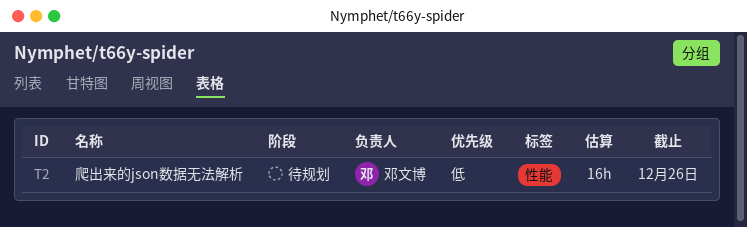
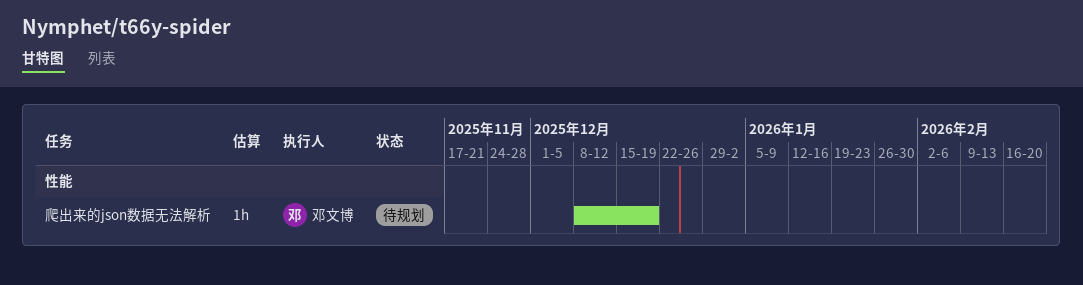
爬出来的json数据无法解析, estimate: 16h -> 1h
爬出来的json数据无法解析, due: Dec 26 -> Dec 19

